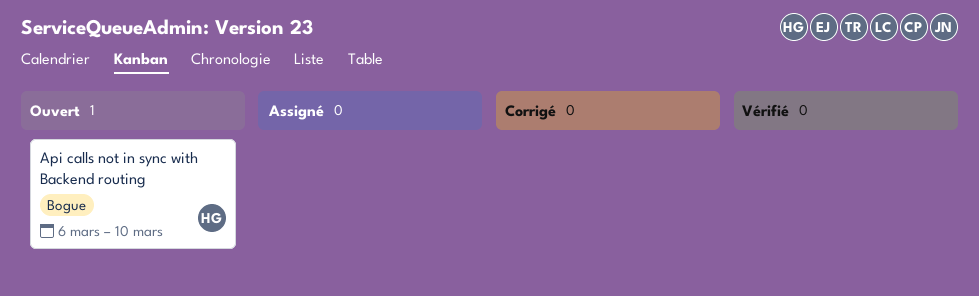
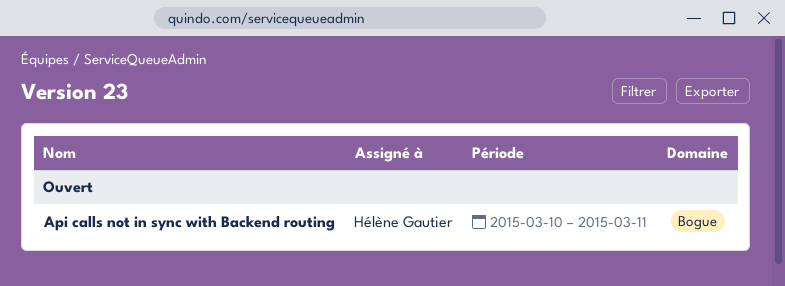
Api calls not in sync with Backend routing, start: Mar 6 -> Mar 10
Api calls not in sync with Backend routing, due: Mar 10 -> Mar 11

